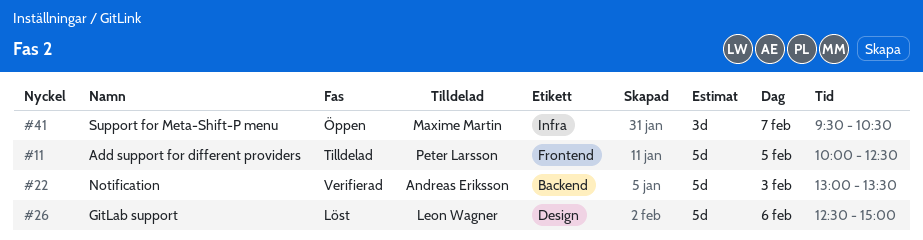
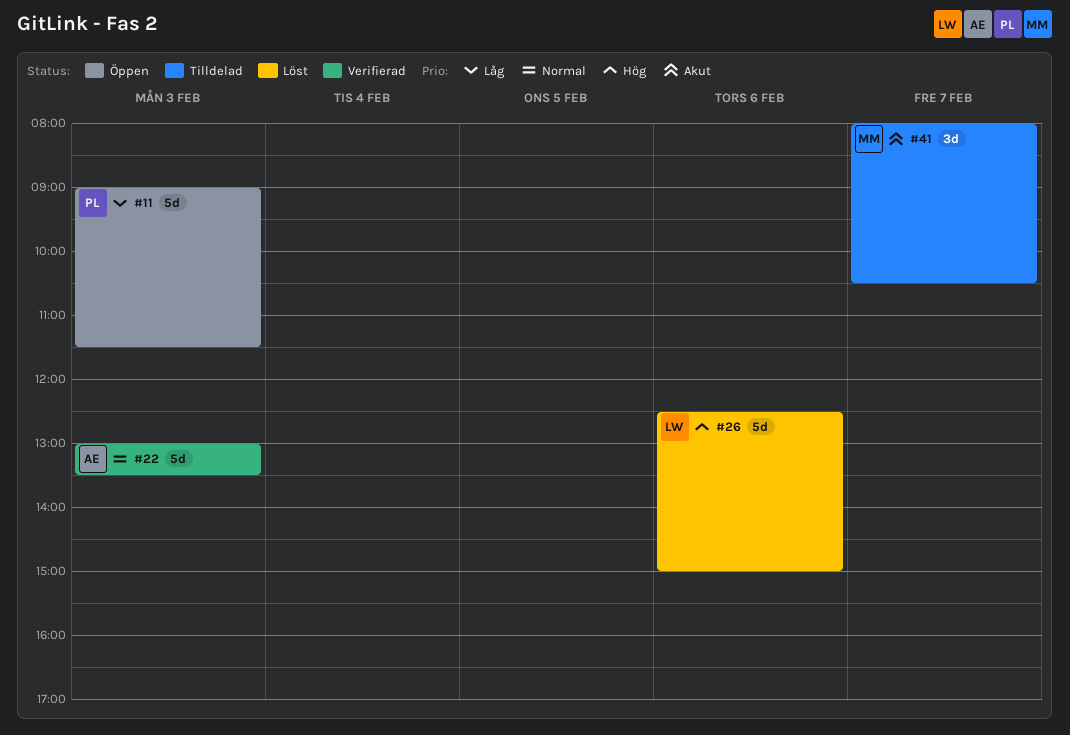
#11, status: Tilldelad -> Öppen
#11, day: Feb 5 -> Feb 3
#11, begins: 10:00 -> 09:00
#11, ends: 12:30 -> 11:30
#41, status: Öppen -> Tilldelad
#41, begins: 09:30 -> 08:00

